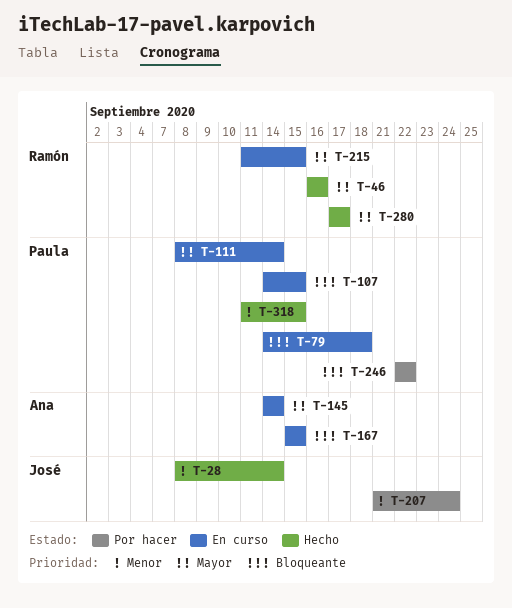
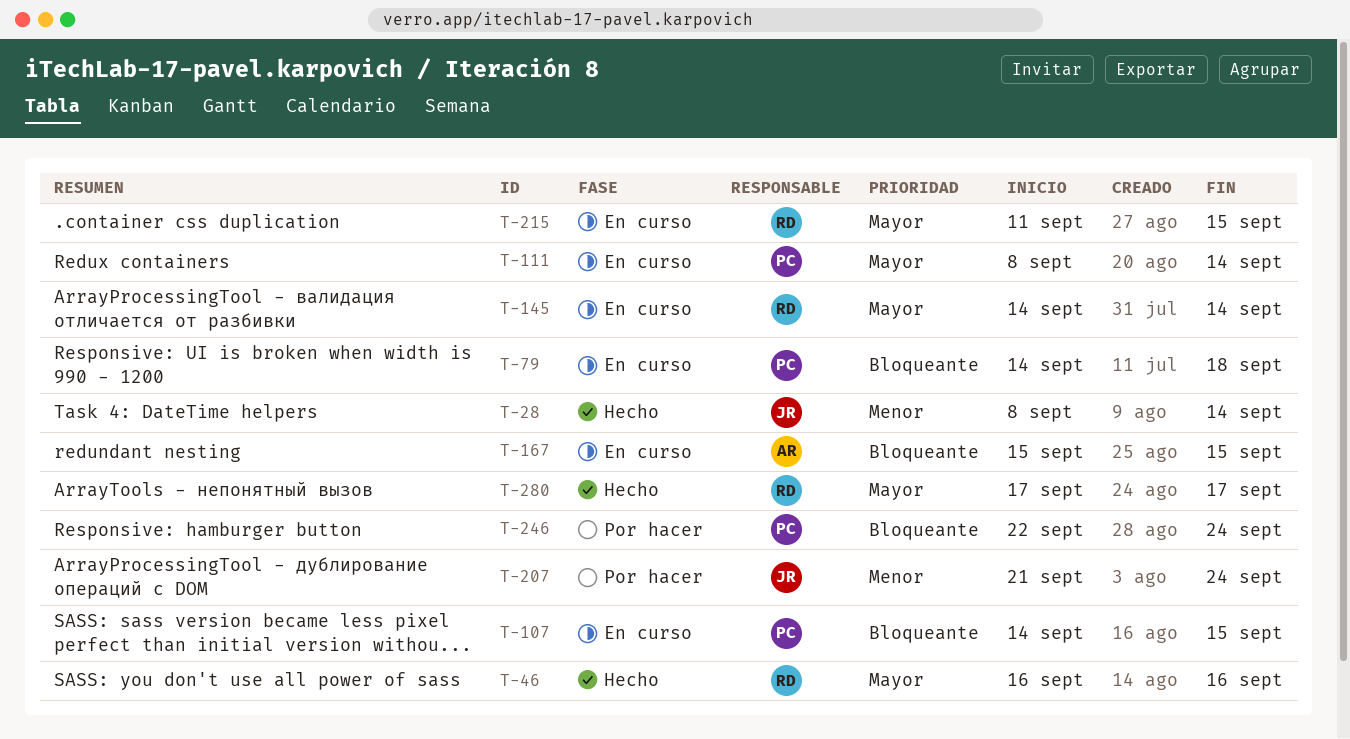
T-145, owner: Ana -> Ramón
T-246, due: Sep 22 -> Sep 24
T-318: present -> none

